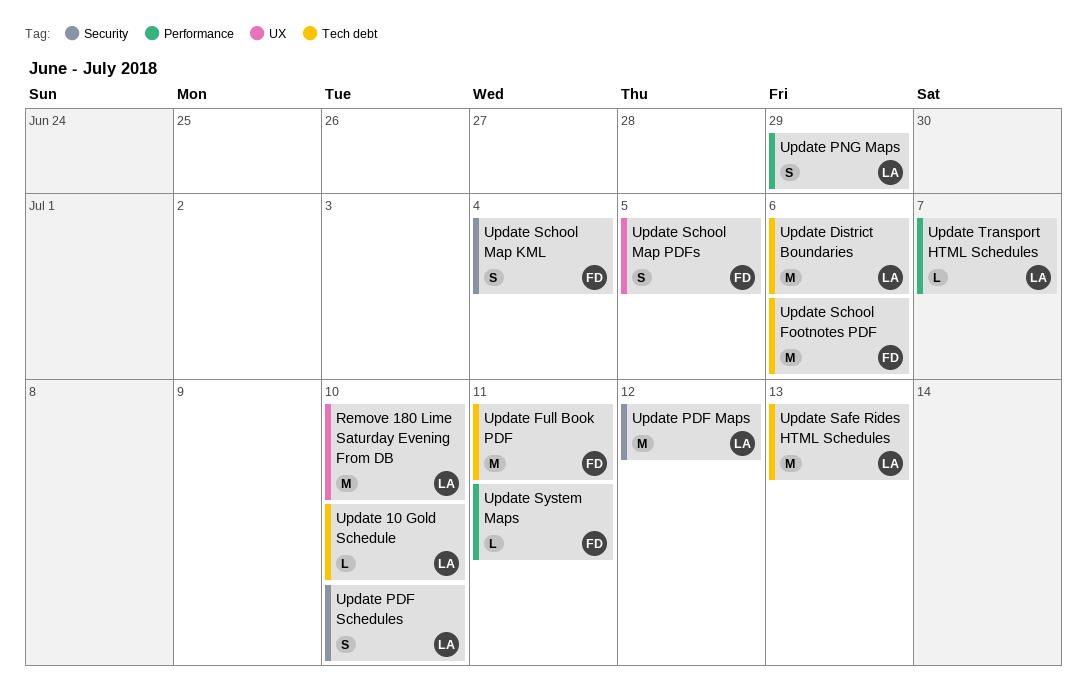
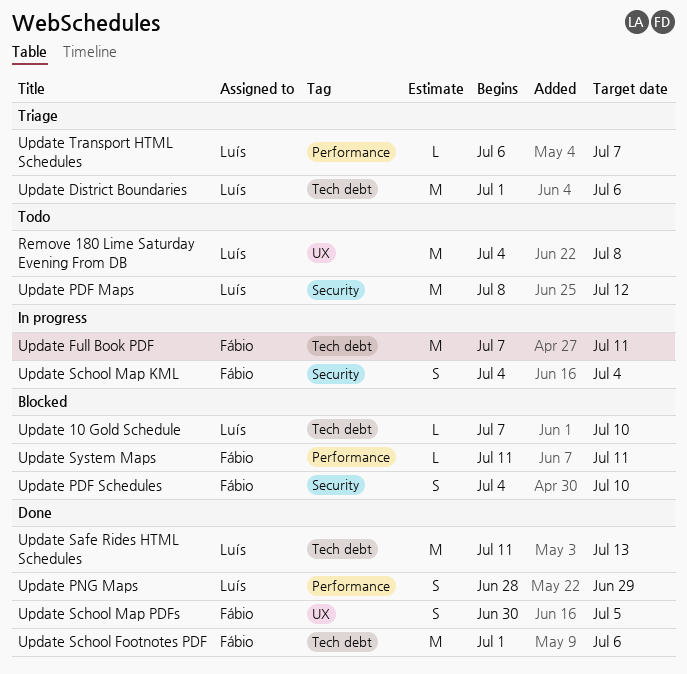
Remove 180 Lime Saturday Evening From DB, due: Jul 10 -> Jul 8
Update PDF Schedules, owner: Luís -> Fábio

